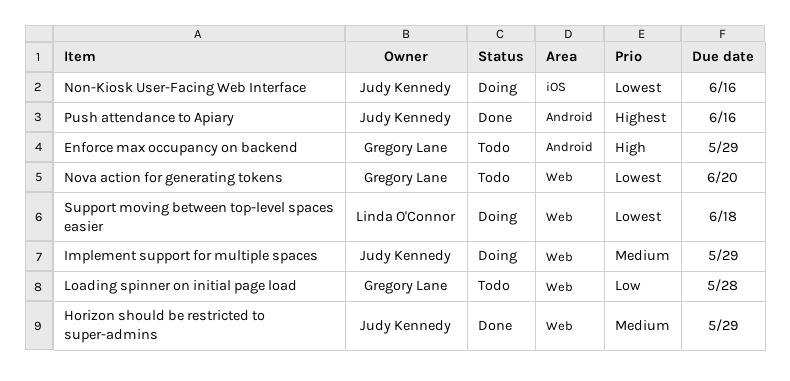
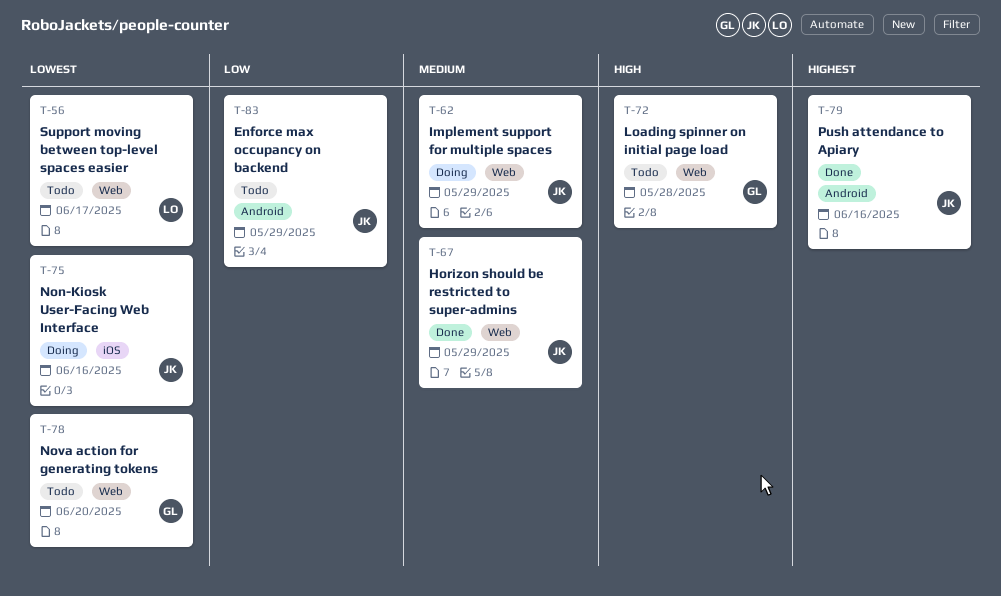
Enforce max occupancy on backend, owner: Gregory Lane -> Judy Kennedy
Enforce max occupancy on backend, priority: High -> Low
Loading spinner on initial page load, priority: Low -> High
Support moving between top-level spaces easier, status: Doing -> Todo
Support moving between top-level spaces easier, due: Jun 18 -> Jun 17

